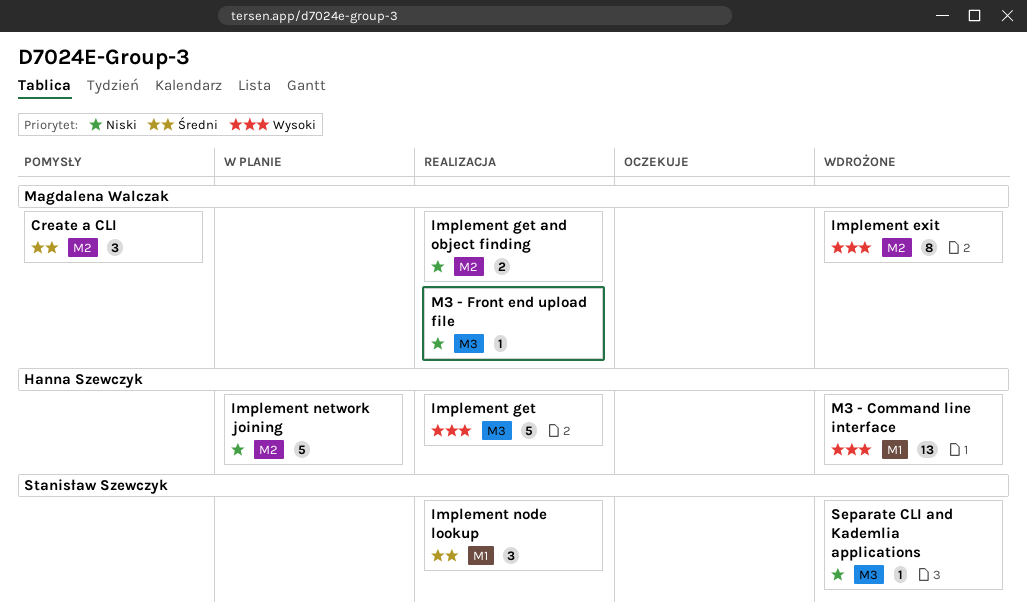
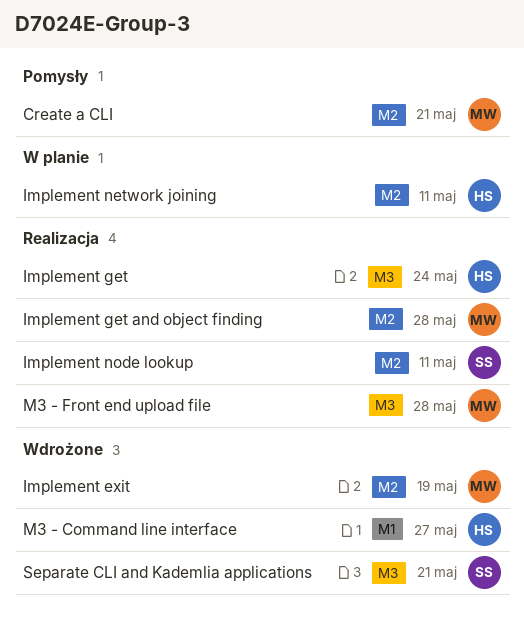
Implement node lookup, label: M1 -> M2

